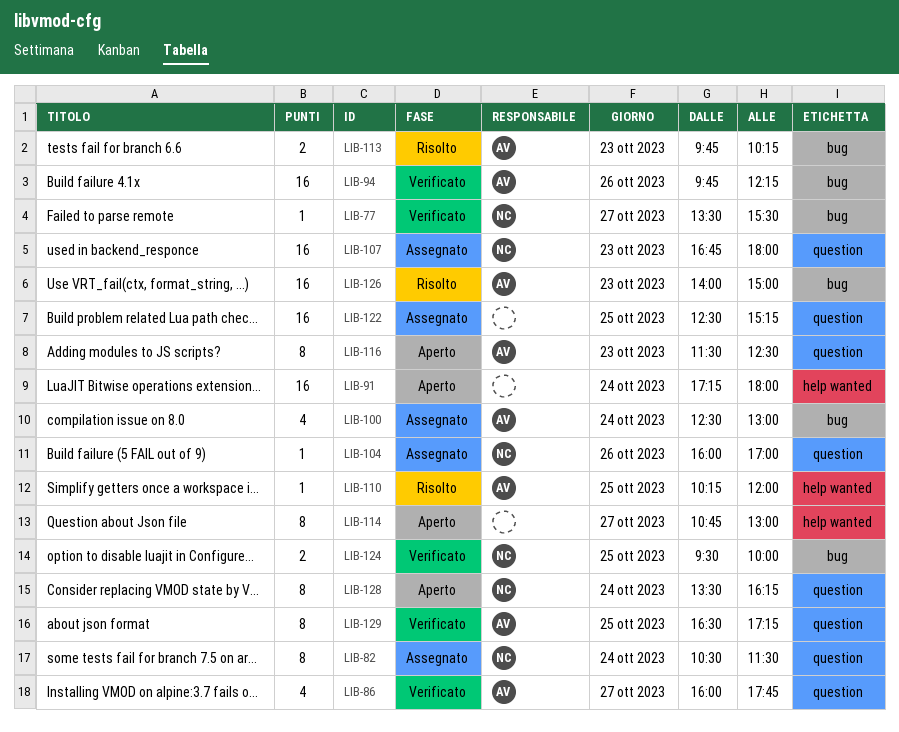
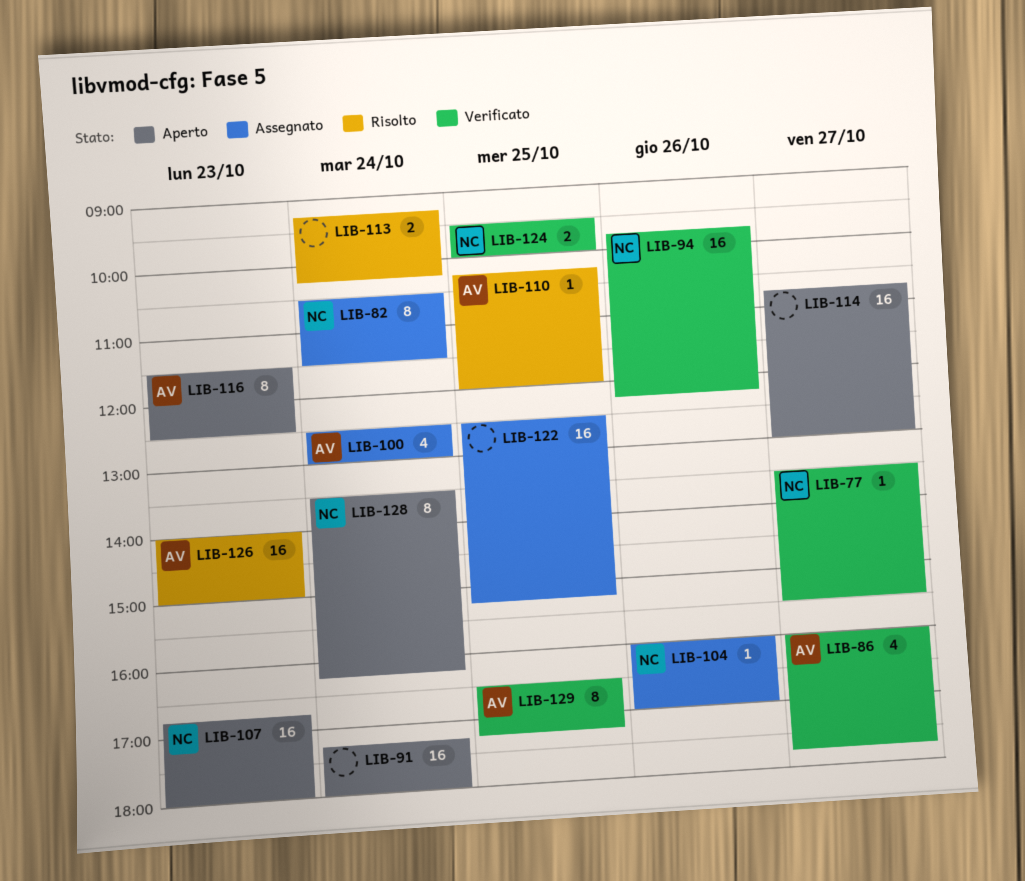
LIB-94, owner: AV -> NC
LIB-107, status: Assegnato -> Aperto
LIB-113, owner: AV -> none
LIB-113, day: Oct 23 -> Oct 24
LIB-113, begins: 09:45 -> 09:15
LIB-114, estimate: 8 -> 16

